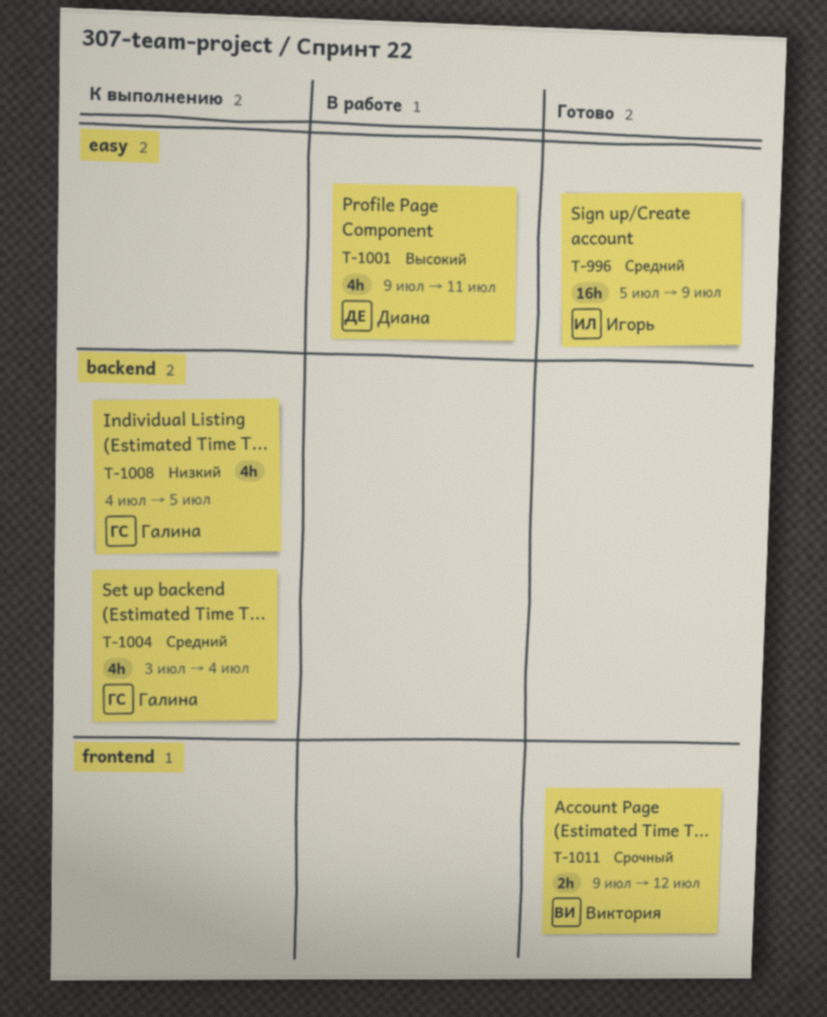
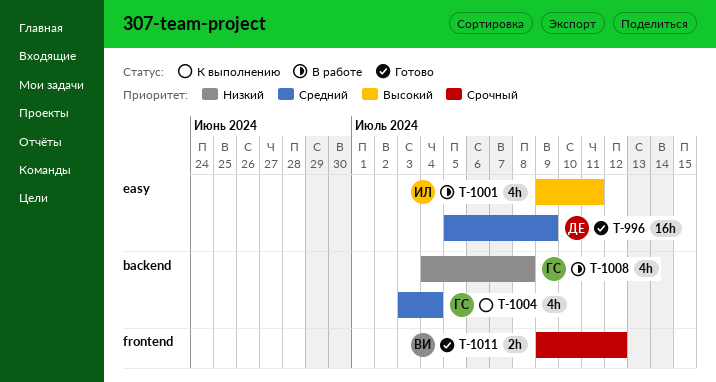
T-996, owner: Игорь -> Диана
T-1001, owner: Диана -> Игорь
T-1008, status: К выполнению -> В работе
T-1008, due: Jul 5 -> Jul 8

